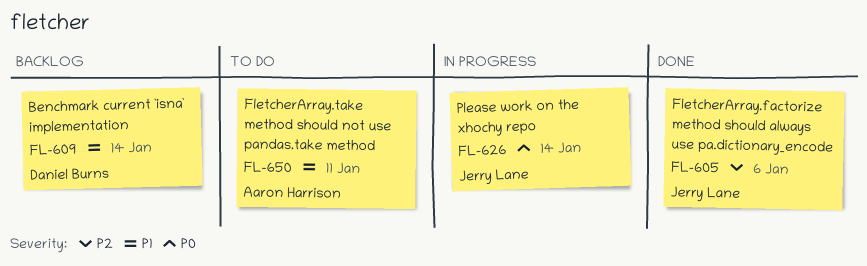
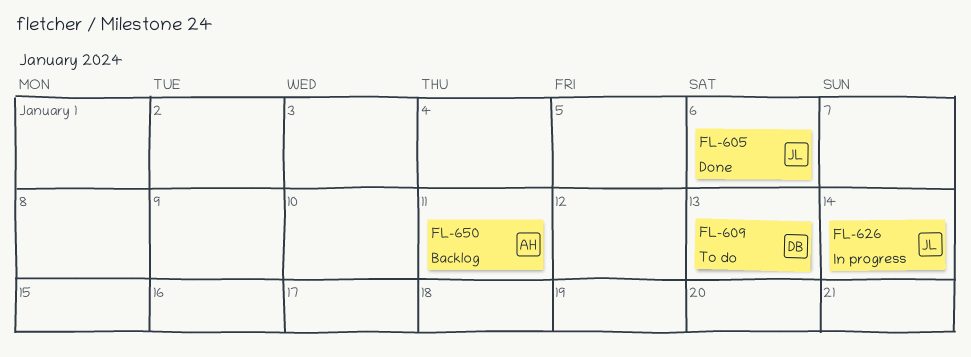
FL-609, status: Backlog -> To do
FL-609, due: Jan 14 -> Jan 13
FL-650, status: To do -> Backlog

